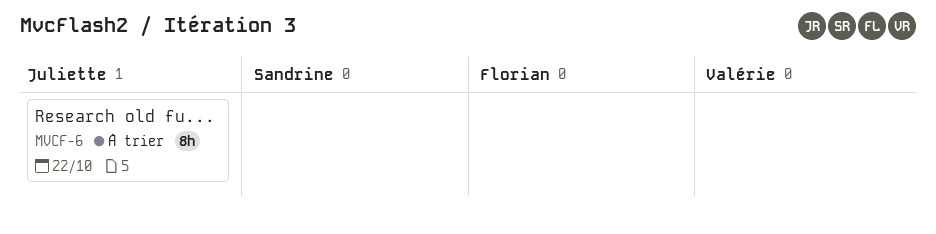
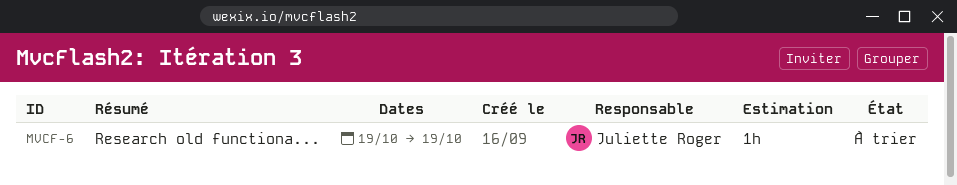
MVCF-6, estimate: 8h -> 1h
MVCF-6, due: Oct 22 -> Oct 19

